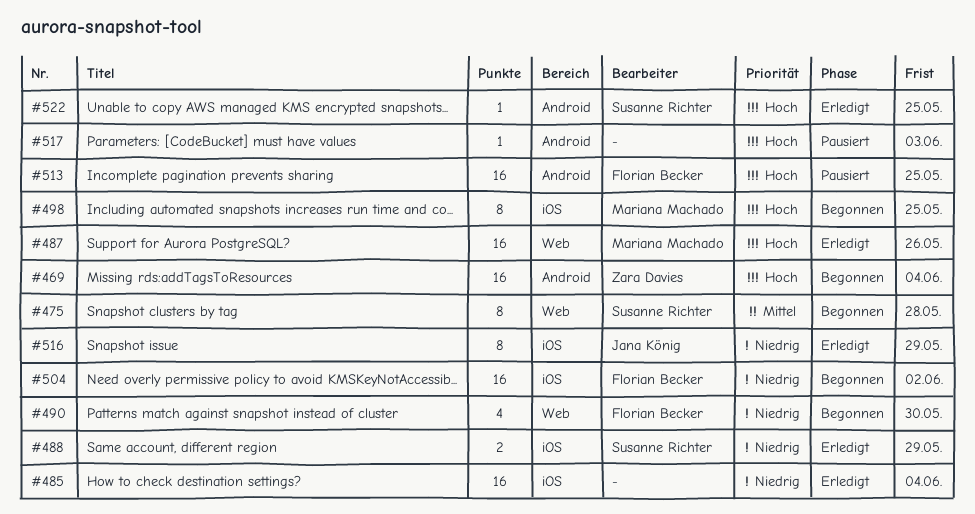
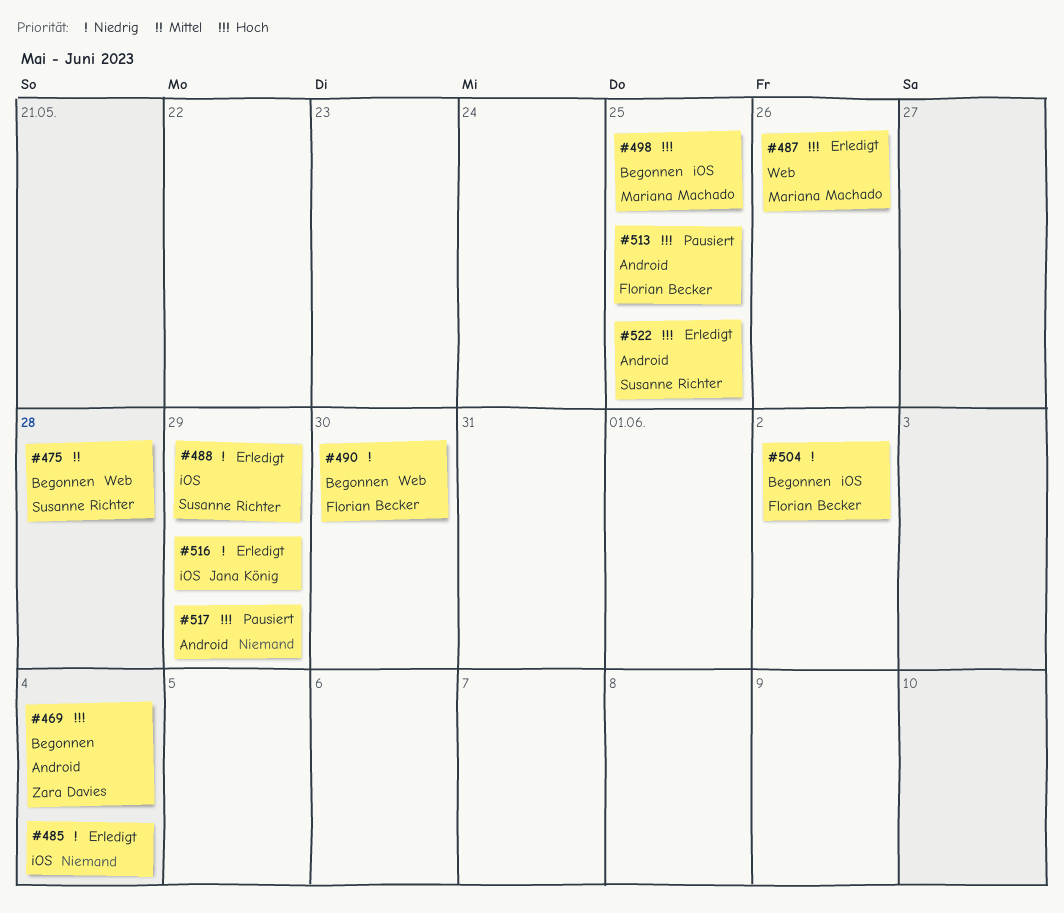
#517, due: Jun 3 -> May 29

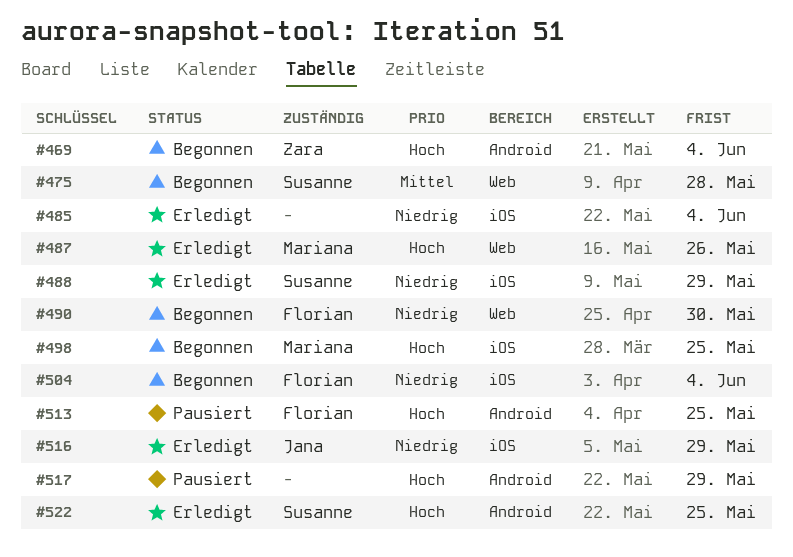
#504, due: Jun 2 -> Jun 4

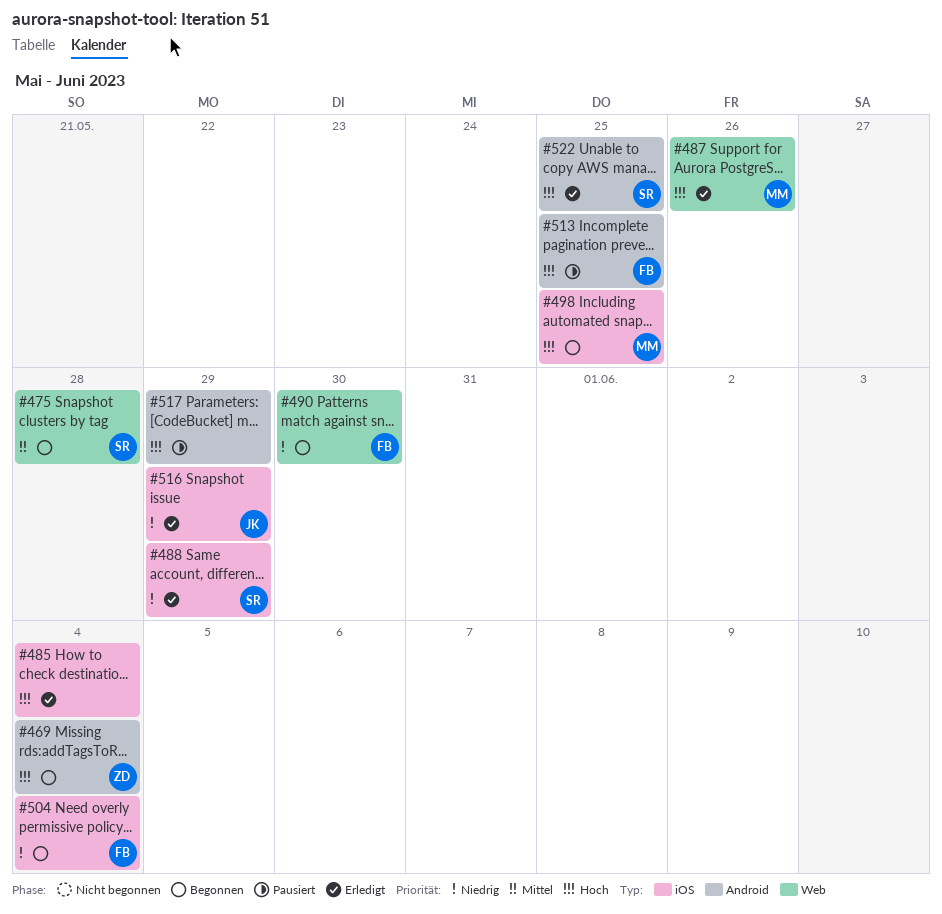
#485, priority: Niedrig -> Hoch

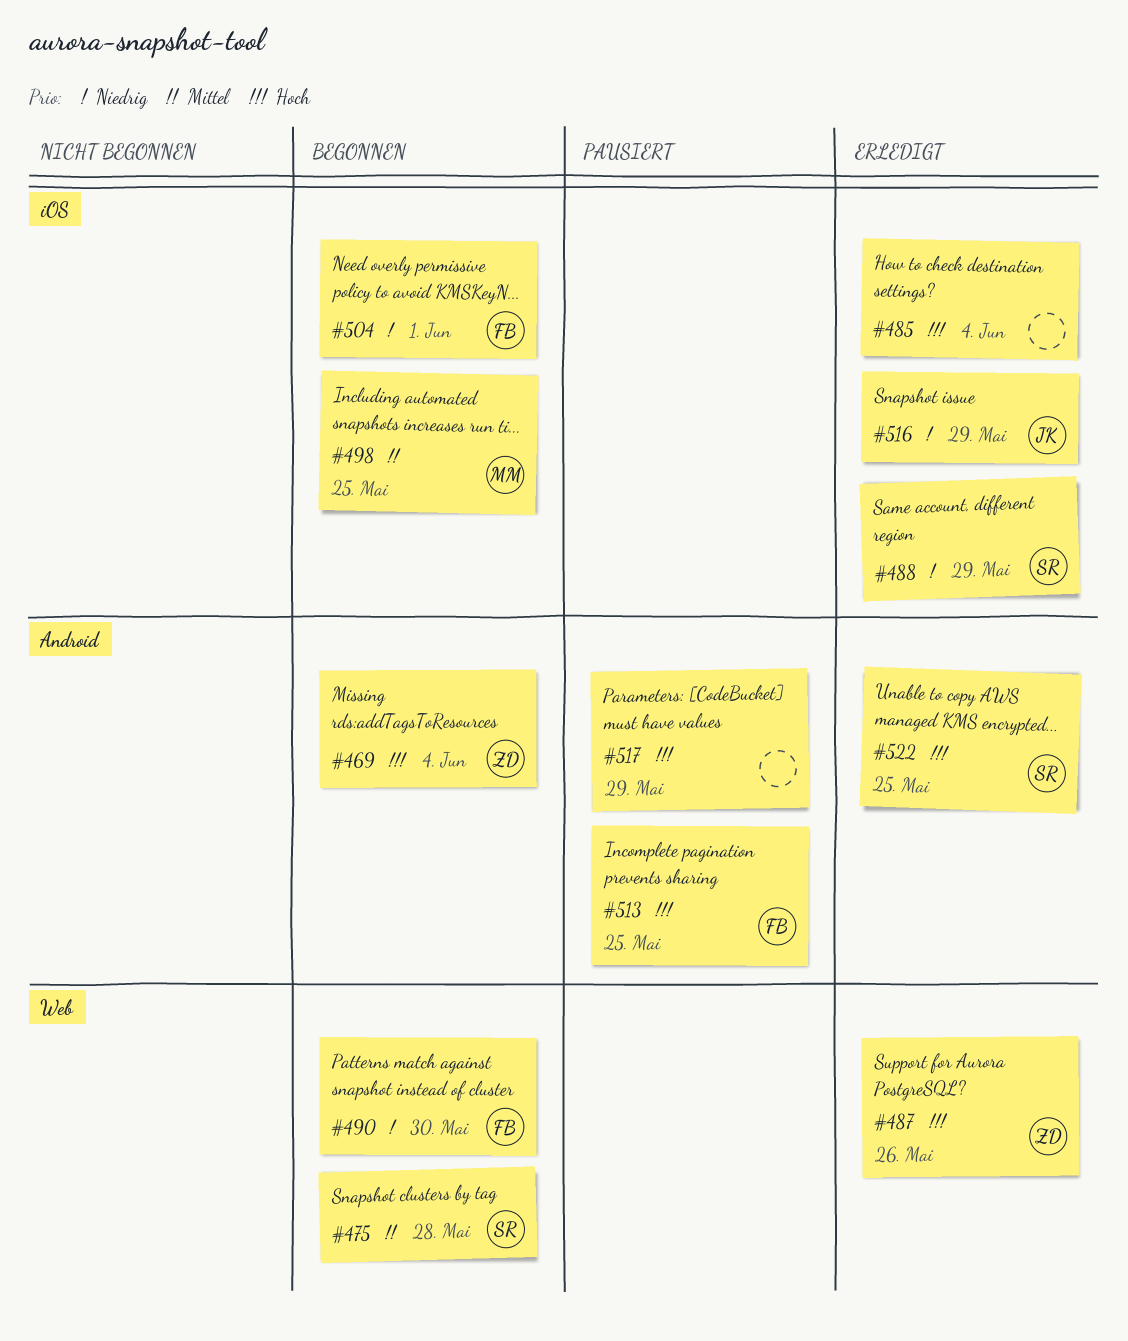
#487, owner: MM -> ZD
#498, priority: Hoch -> Mittel
#504, due: Jun 4 -> Jun 1

